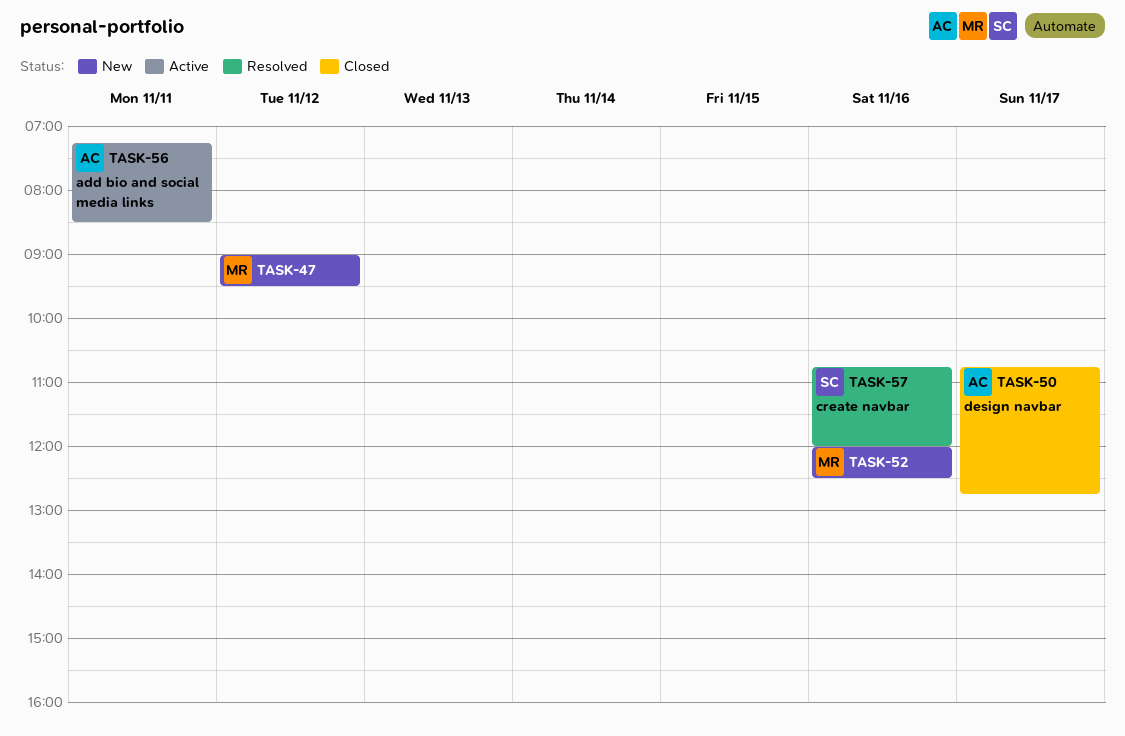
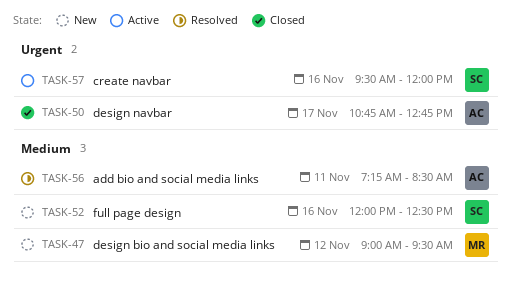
TASK-52, owner: MR -> SC
TASK-56, status: Active -> Resolved
TASK-57, status: Resolved -> Active
TASK-57, begins: 10:45 -> 09:30

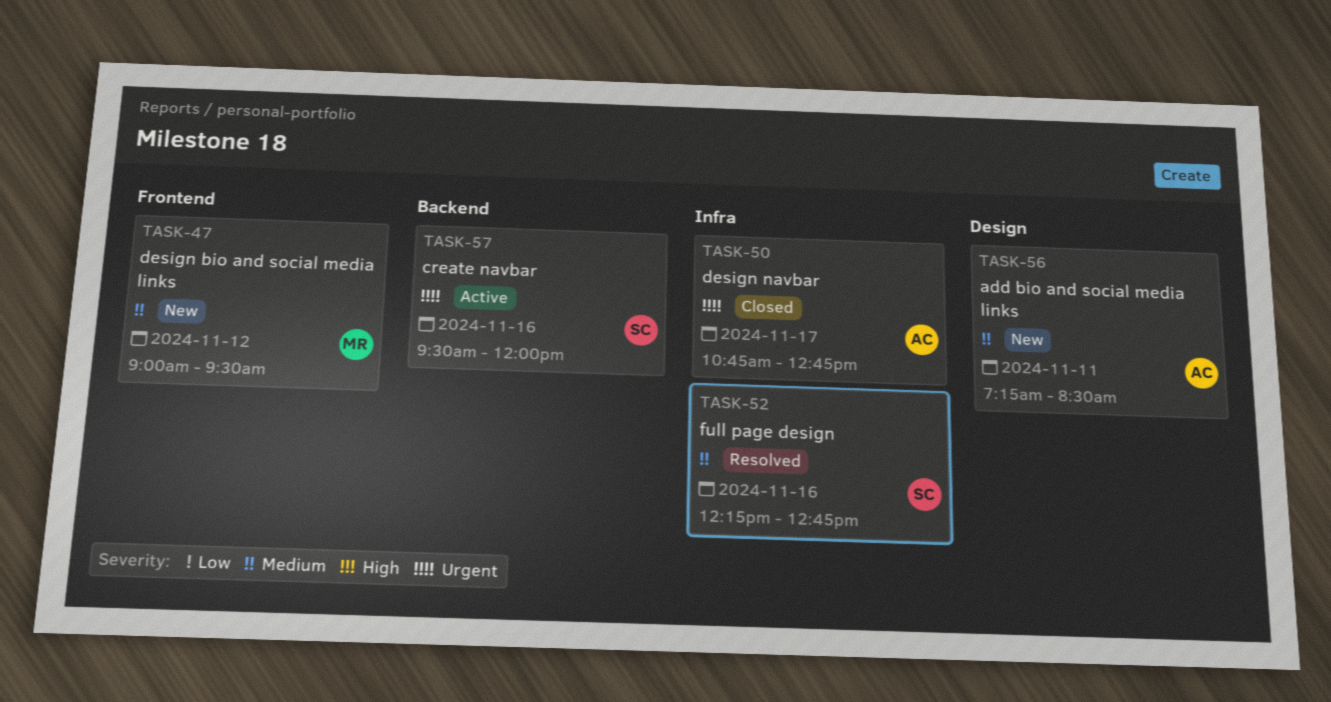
TASK-52, status: New -> Resolved
TASK-52, begins: 12:00 -> 12:15
TASK-52, ends: 12:30 -> 12:45
TASK-56, status: Resolved -> New

